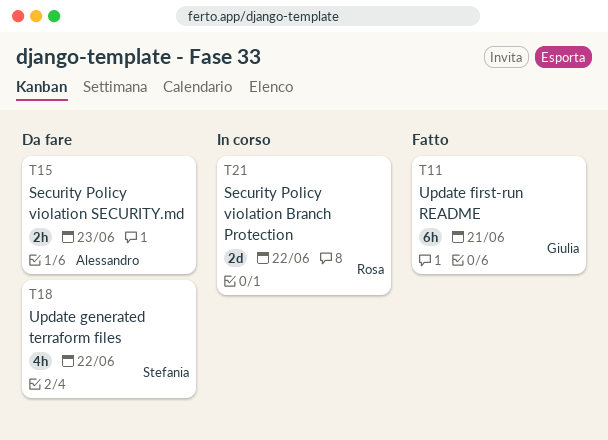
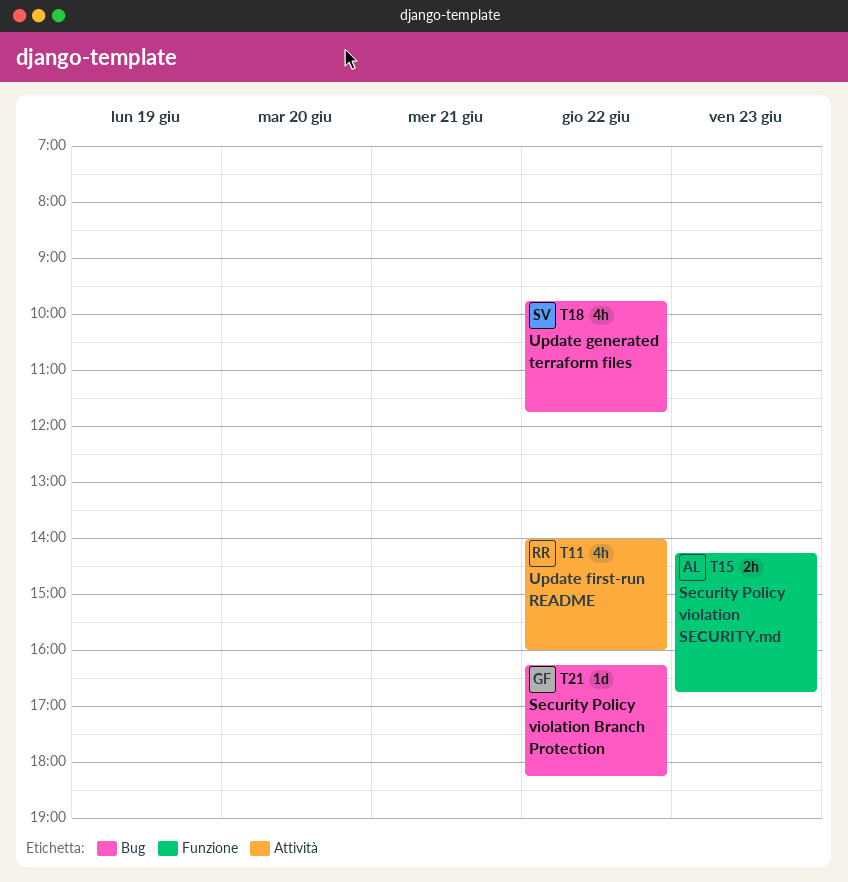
T11, owner: Giulia -> Rosa
T11, estimate: 6h -> 4h
T11, day: Jun 21 -> Jun 22
T21, owner: Rosa -> Giulia
T21, estimate: 2d -> 1d

